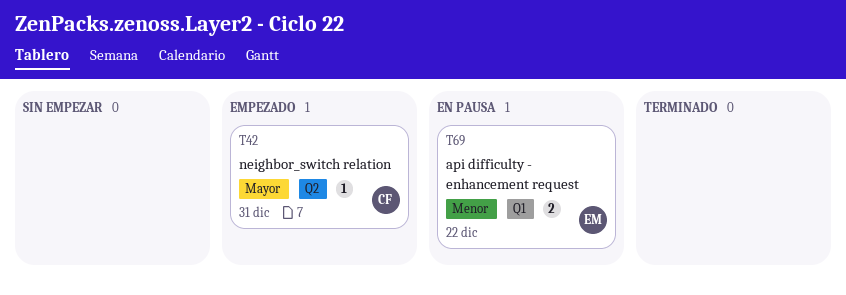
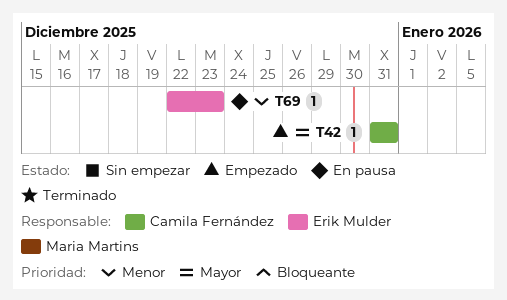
T69, estimate: 2 -> 1
T69, due: Dec 22 -> Dec 23

